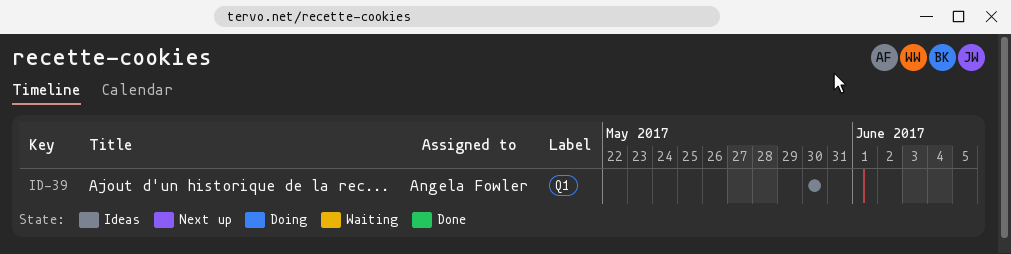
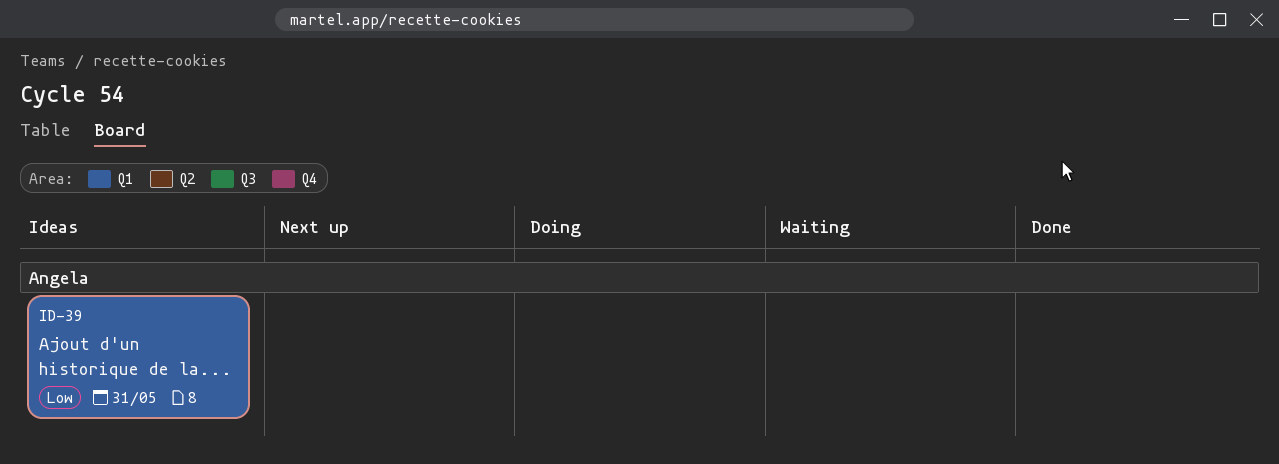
ID-39, due: May 30 -> May 31

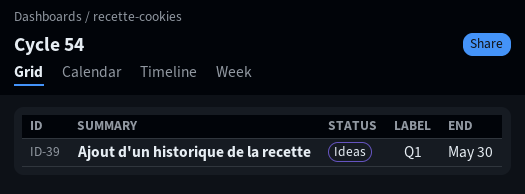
ID-39, due: May 31 -> May 30

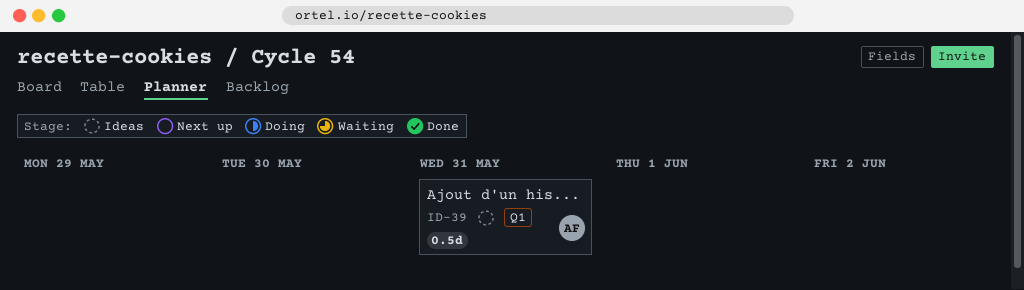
ID-39, due: May 30 -> May 31

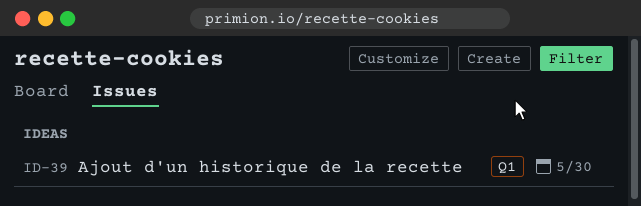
ID-39, due: May 31 -> May 30

